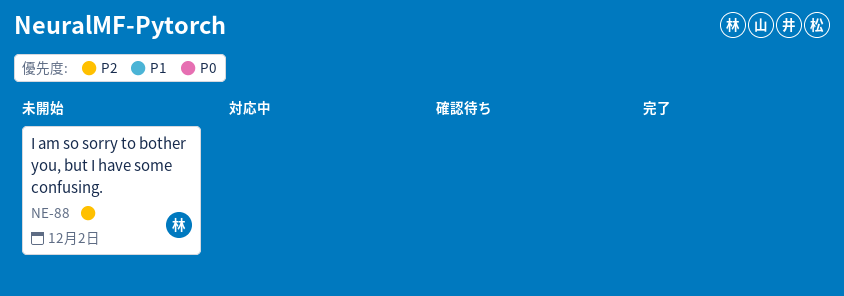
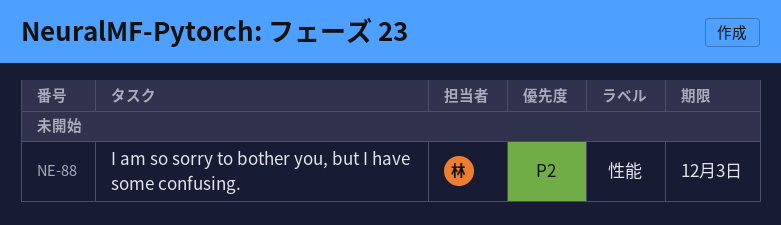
NE-88, due: Dec 2 -> Dec 3

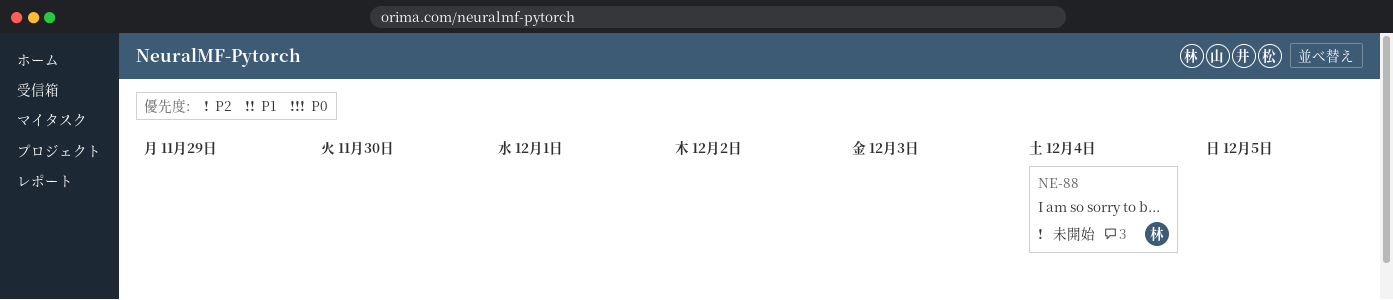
NE-88, due: Dec 3 -> Dec 4

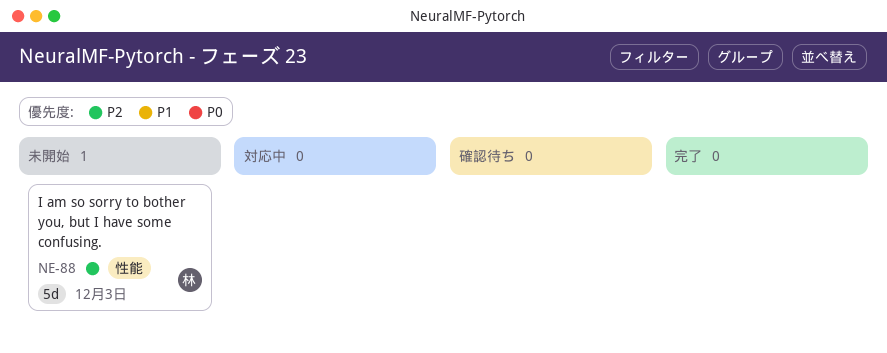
NE-88, due: Dec 4 -> Dec 3

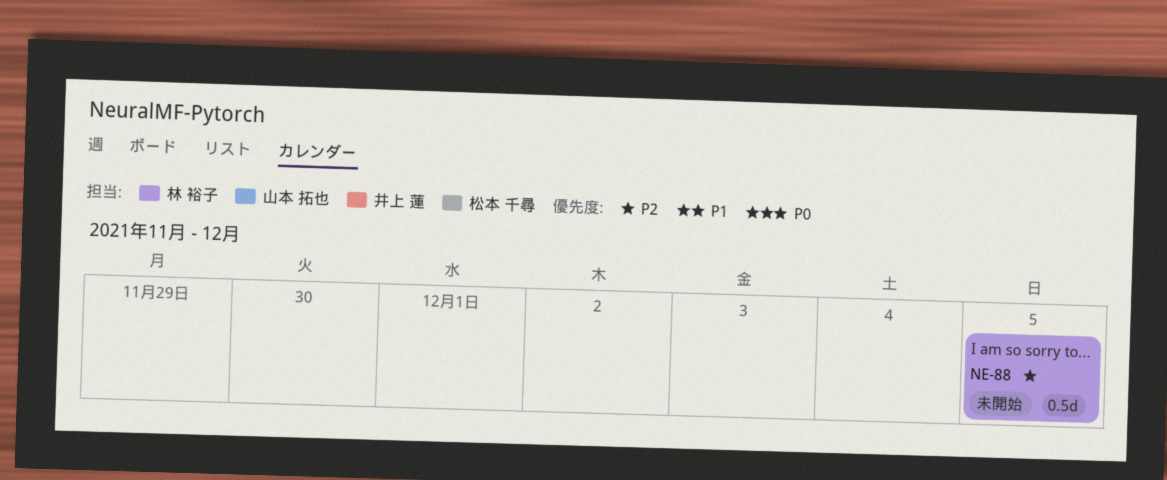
NE-88, estimate: 5d -> 0.5d
NE-88, due: Dec 3 -> Dec 5

